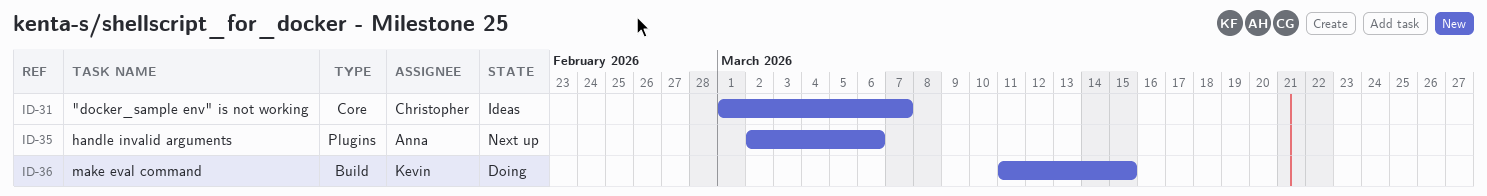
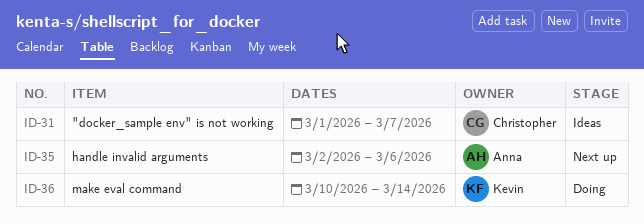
ID-36, start: Mar 11 -> Mar 10
ID-36, due: Mar 15 -> Mar 14

